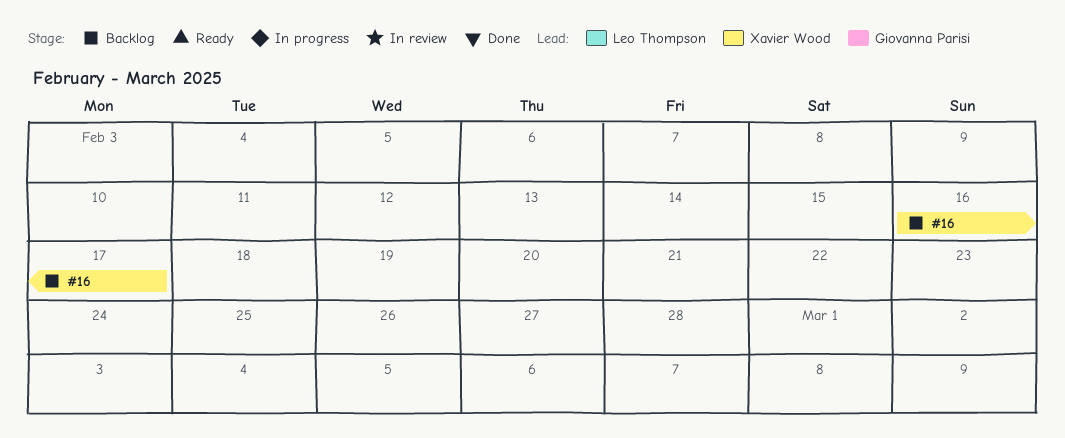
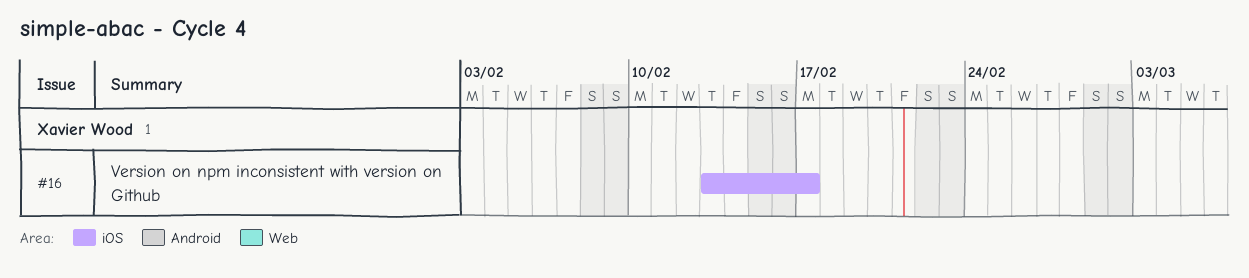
#16, start: Feb 16 -> Feb 13

